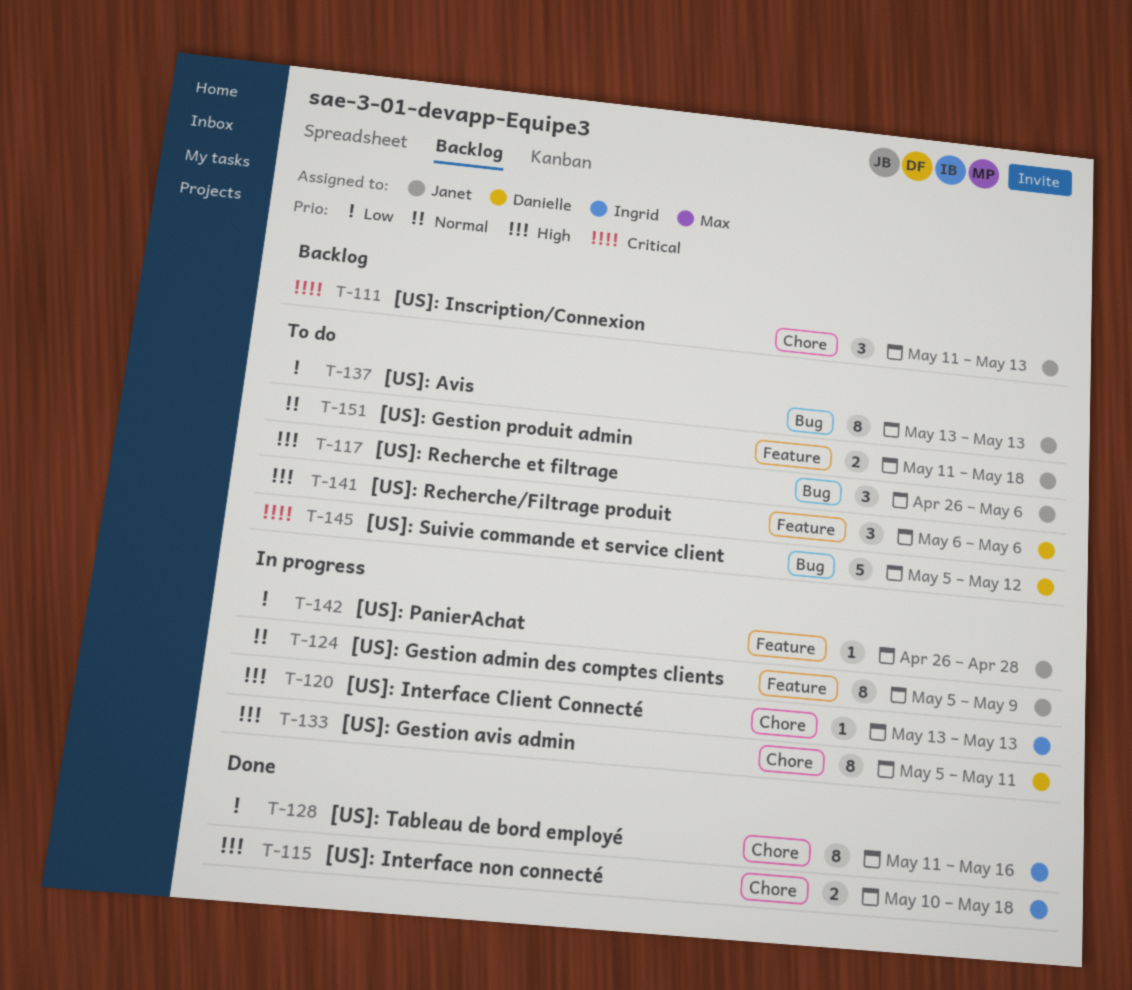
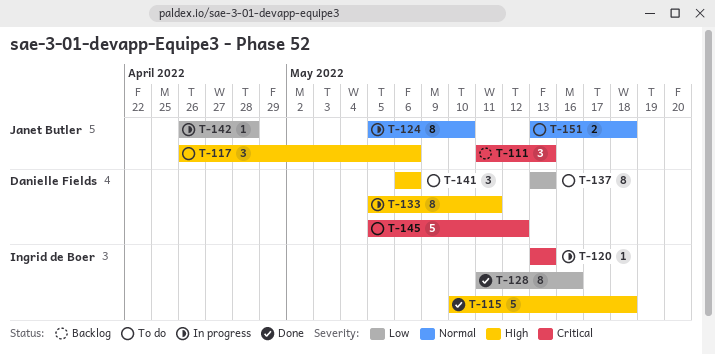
T-115, estimate: 2 -> 5
T-120, priority: High -> Critical
T-124, due: May 9 -> May 10
T-137, owner: Janet Butler -> Danielle Fields
T-151, start: May 11 -> May 13

